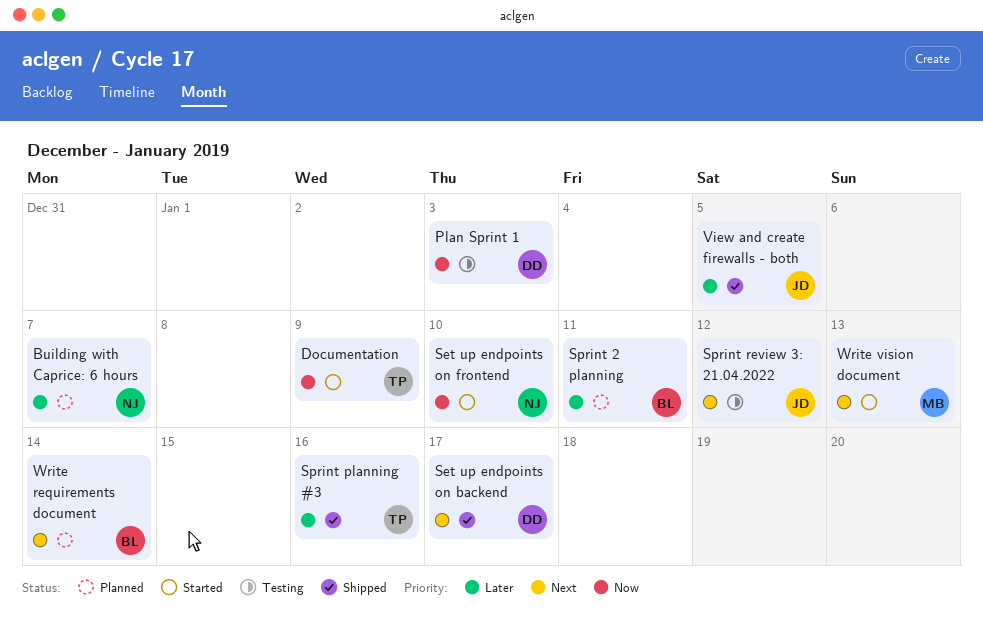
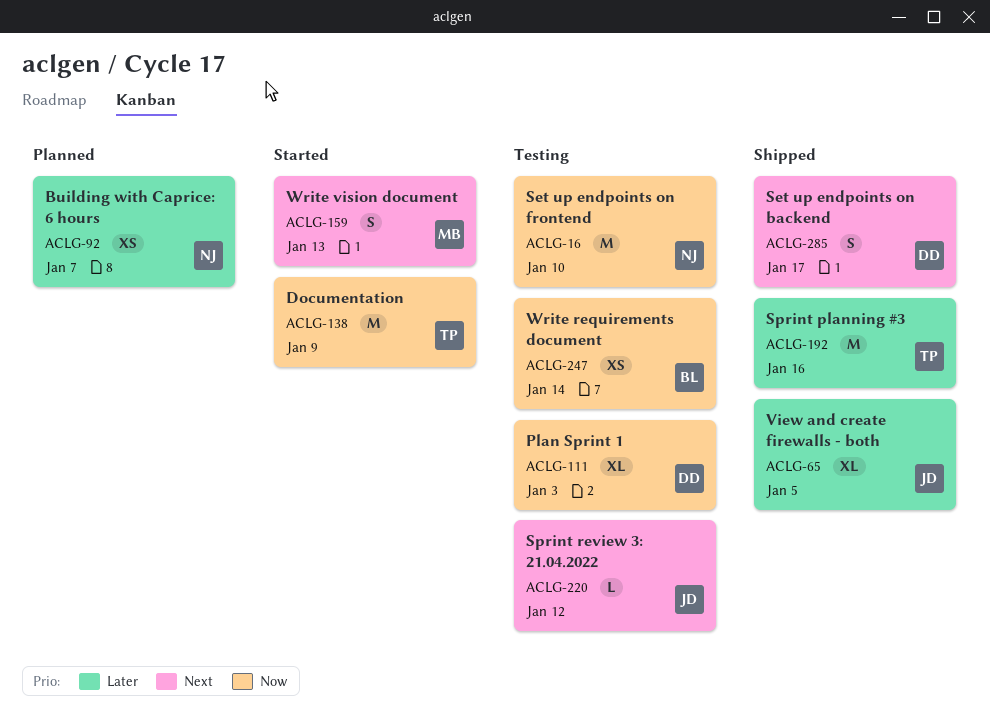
Set up endpoints on frontend, status: Started -> Testing
Sprint 2 planning: present -> none
Write requirements document, status: Planned -> Testing
Write requirements document, priority: Next -> Now

